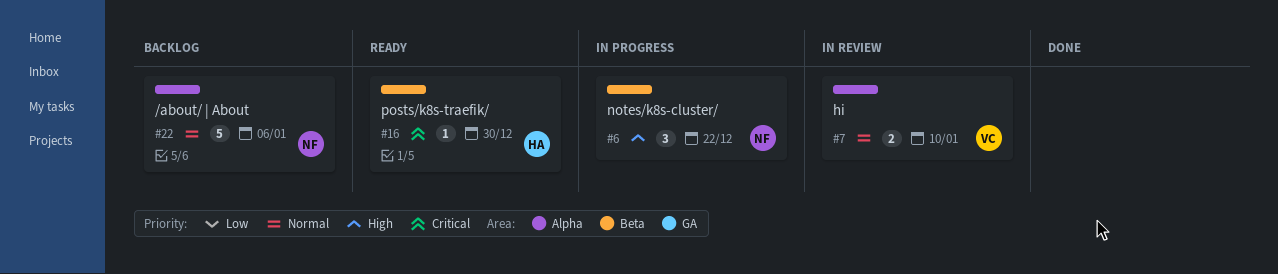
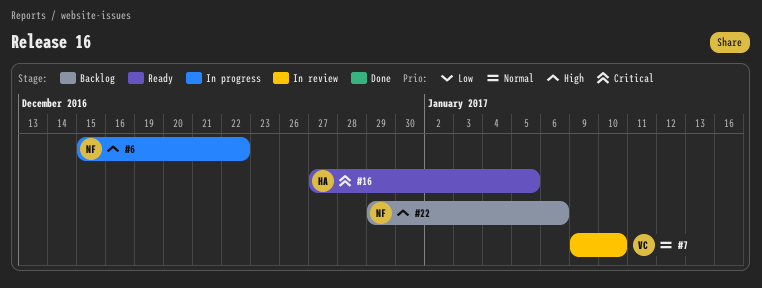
#16, due: Dec 30 -> Jan 5
#22, priority: Normal -> High

